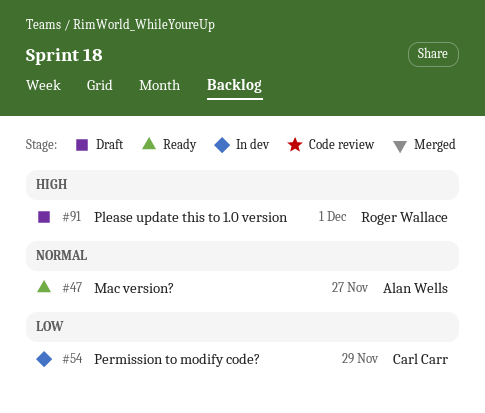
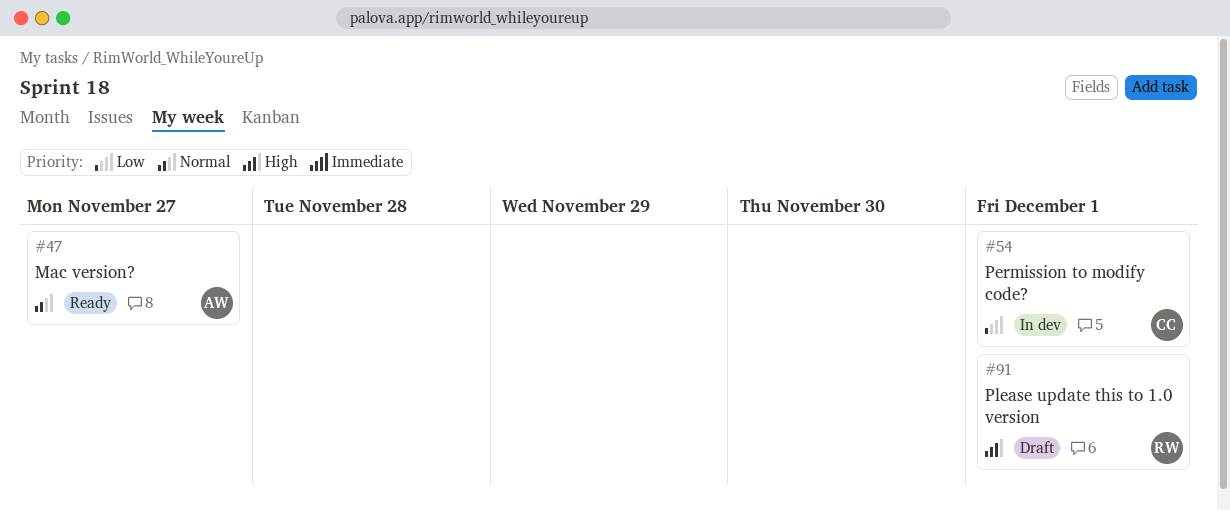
#54, due: Nov 29 -> Dec 1

